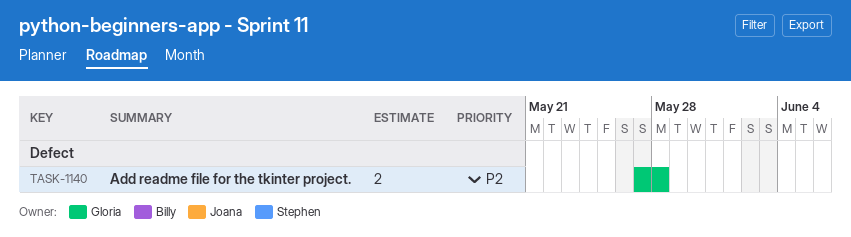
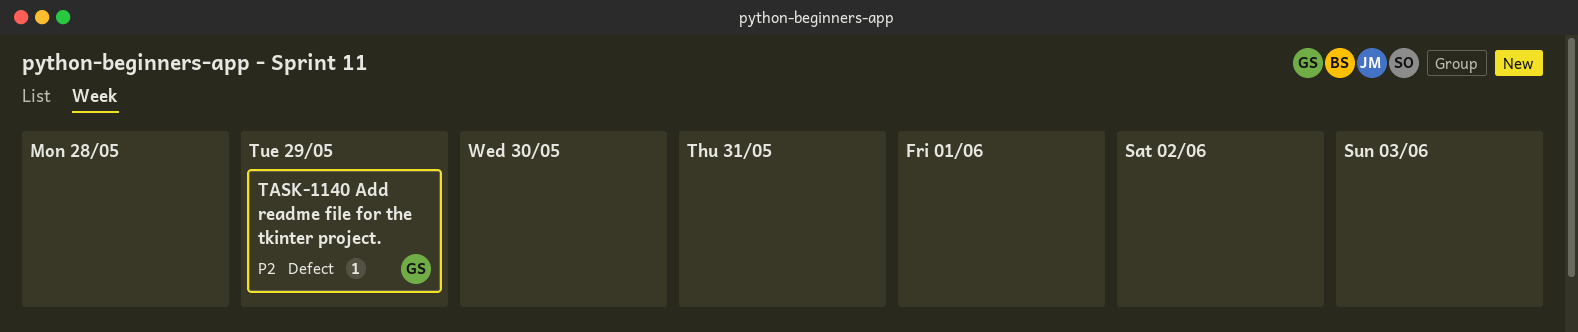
TASK-1140, estimate: 2 -> 1
TASK-1140, due: May 28 -> May 29

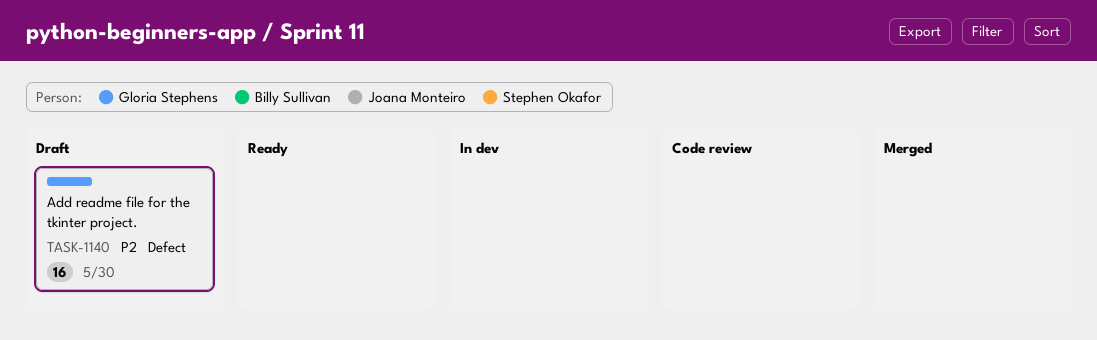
TASK-1140, estimate: 1 -> 16
TASK-1140, due: May 29 -> May 30

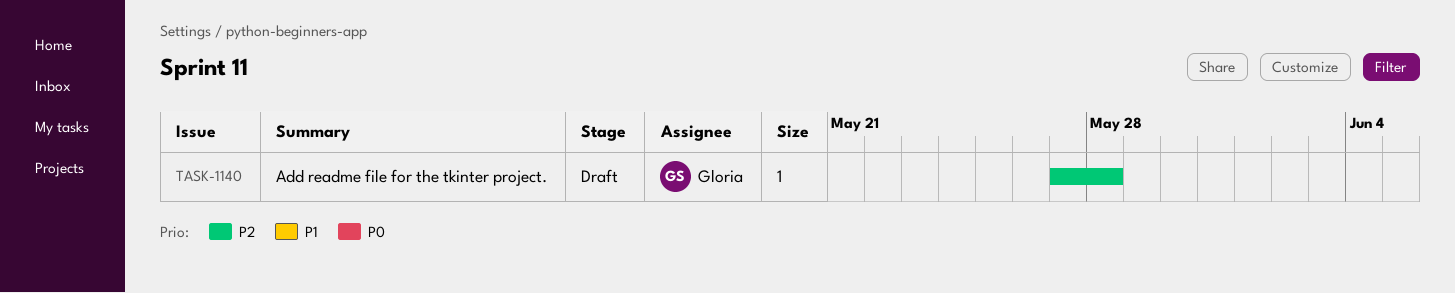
TASK-1140, estimate: 16 -> 1
TASK-1140, due: May 30 -> May 28

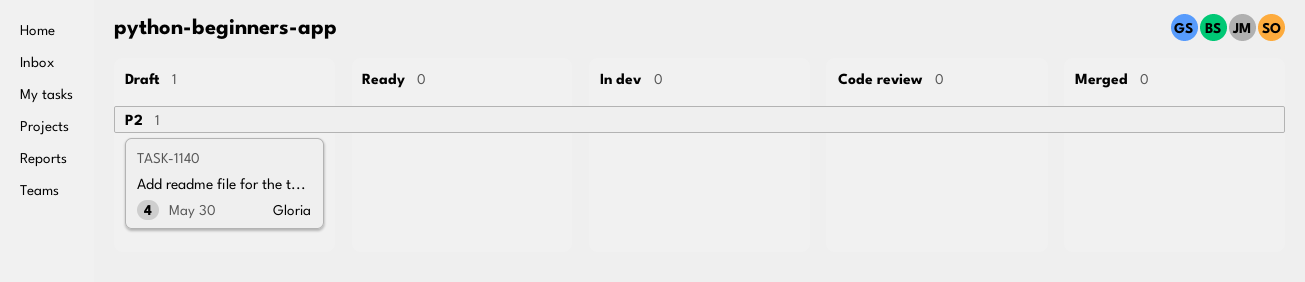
TASK-1140, estimate: 1 -> 4
TASK-1140, due: May 28 -> May 30

